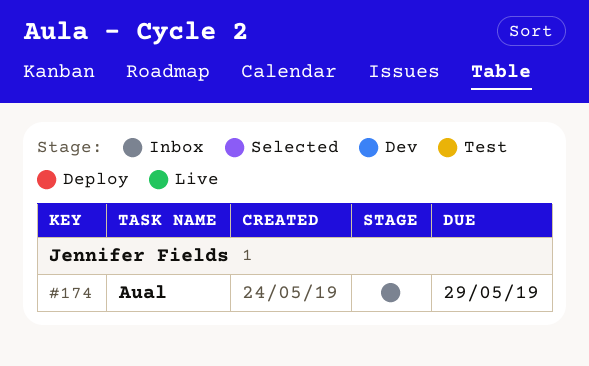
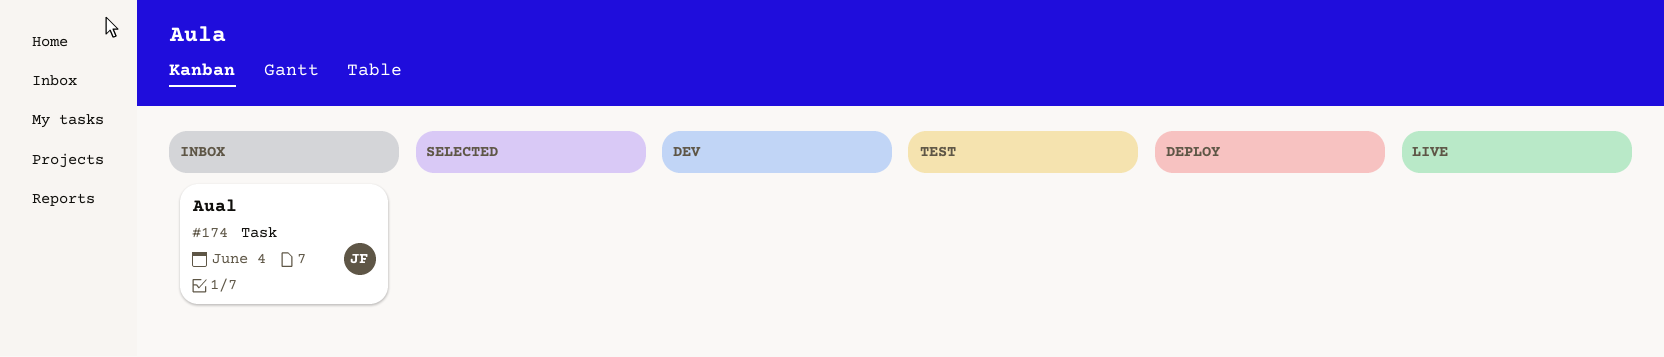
#174, due: May 29 -> Jun 4

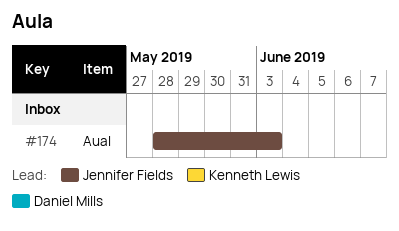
#174, due: Jun 4 -> Jun 3

